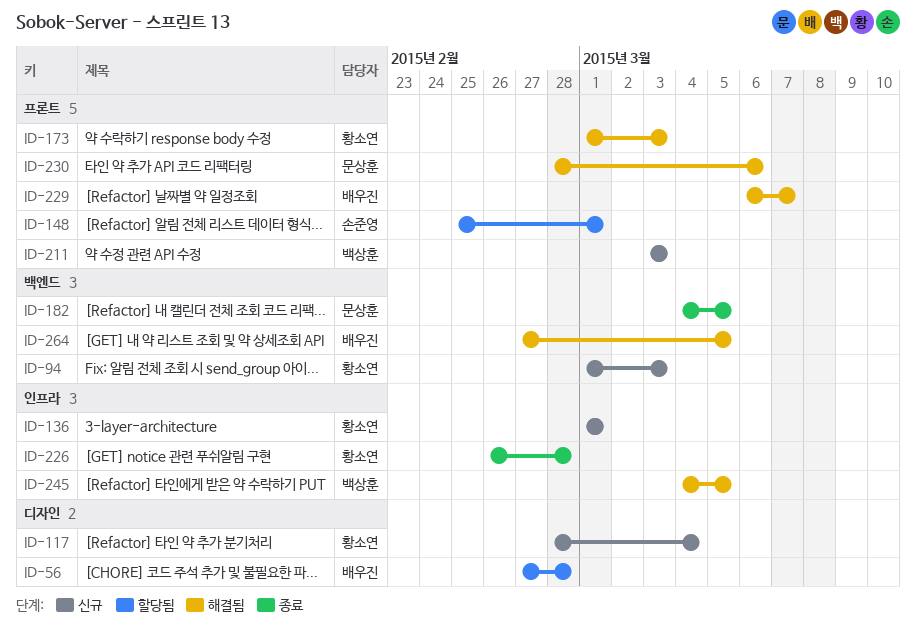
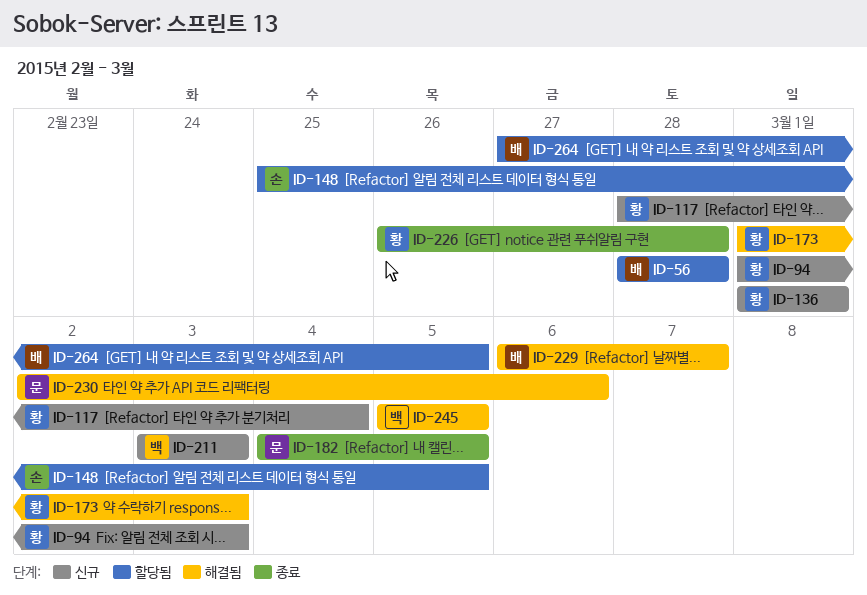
ID-56, start: Feb 27 -> Feb 28
ID-148, due: Mar 1 -> Mar 5
ID-230, start: Feb 28 -> Mar 2
ID-245, start: Mar 4 -> Mar 5
ID-264, status: 해결됨 -> 할당됨

